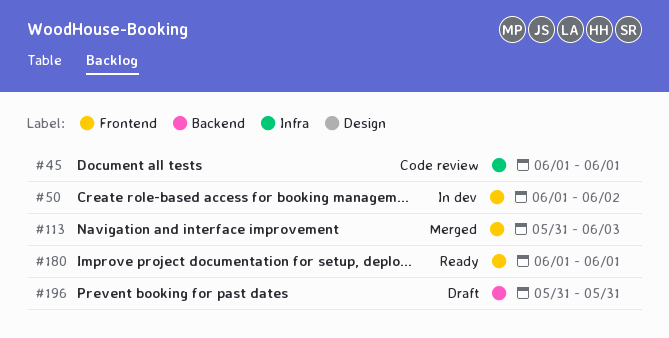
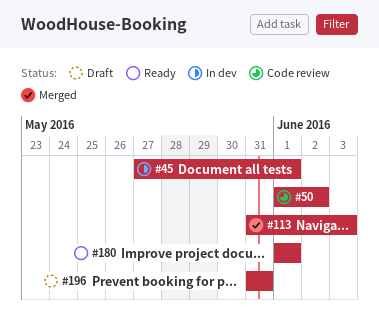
#45, status: Code review -> In dev
#45, start: Jun 1 -> May 27
#50, status: In dev -> Code review

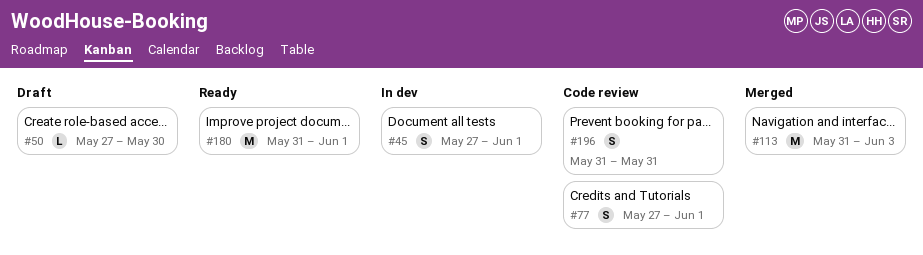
#50, status: Code review -> Draft
#50, start: Jun 1 -> May 27
#50, due: Jun 2 -> May 30
#77: none -> present
#180, start: Jun 1 -> May 31
#196, status: Draft -> Code review

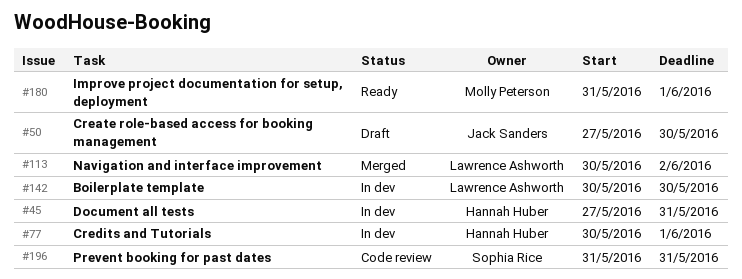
#45, due: Jun 1 -> May 31
#77, status: Code review -> In dev
#77, start: May 27 -> May 30
#113, start: May 31 -> May 30
#113, due: Jun 3 -> Jun 2
#142: none -> present

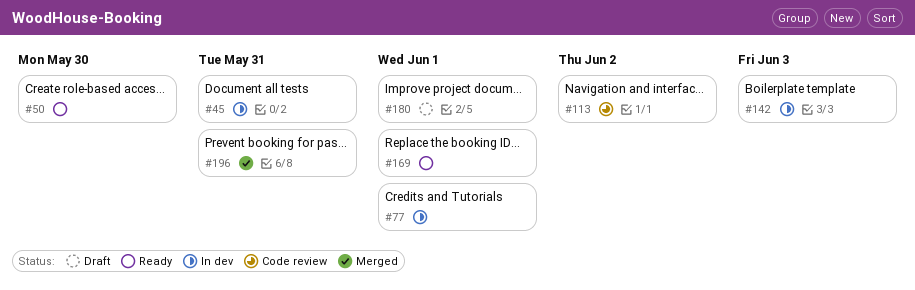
#50, status: Draft -> Ready
#113, status: Merged -> Code review
#142, due: May 30 -> Jun 3
#169: none -> present
#180, status: Ready -> Draft
#196, status: Code review -> Merged

